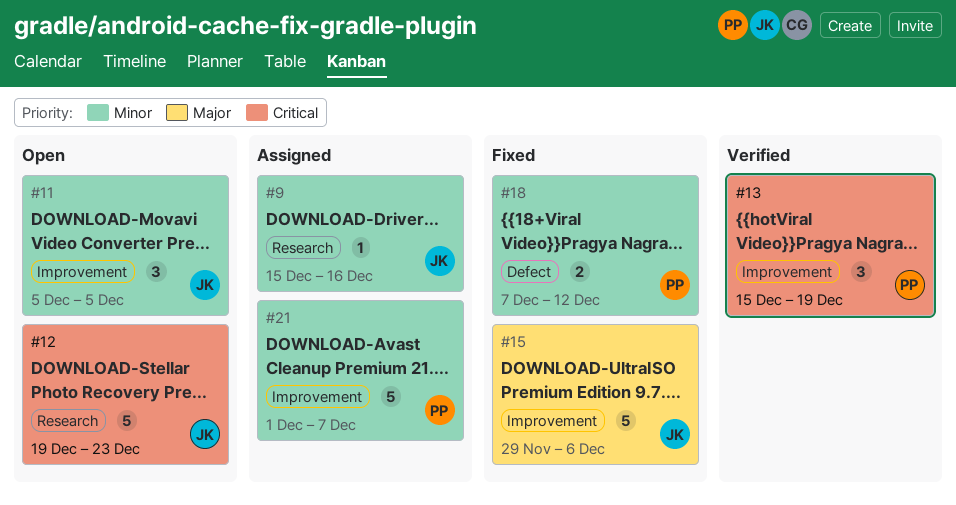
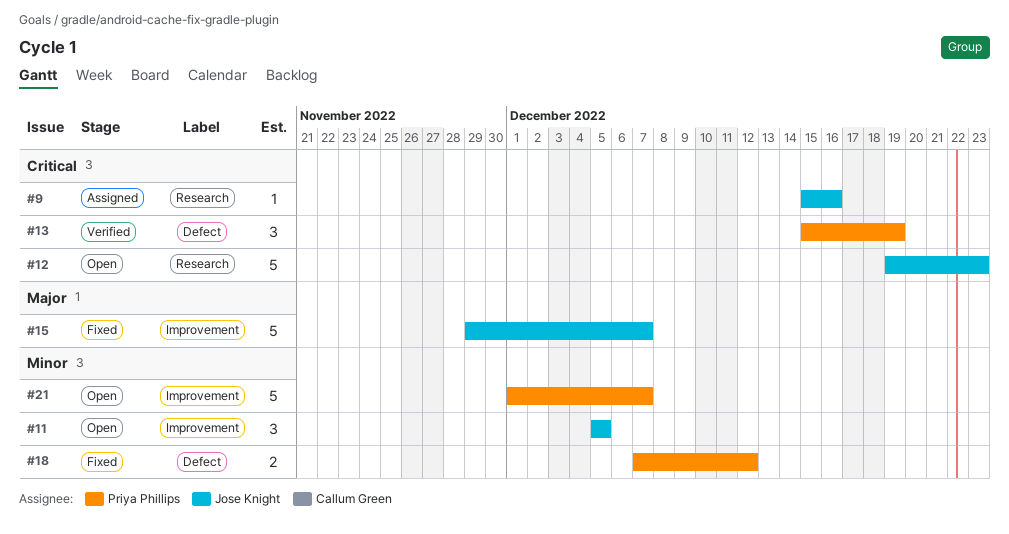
#9, priority: Minor -> Critical
#13, label: Improvement -> Defect
#15, due: Dec 6 -> Dec 7
#21, status: Assigned -> Open

